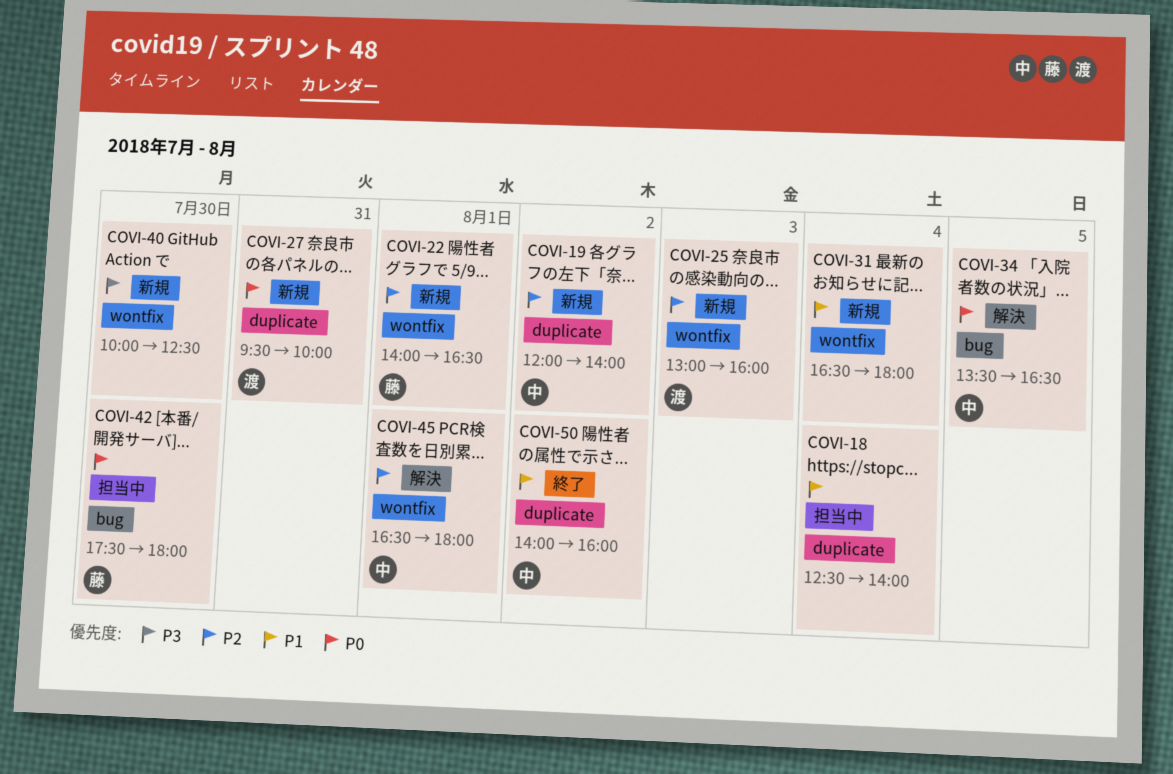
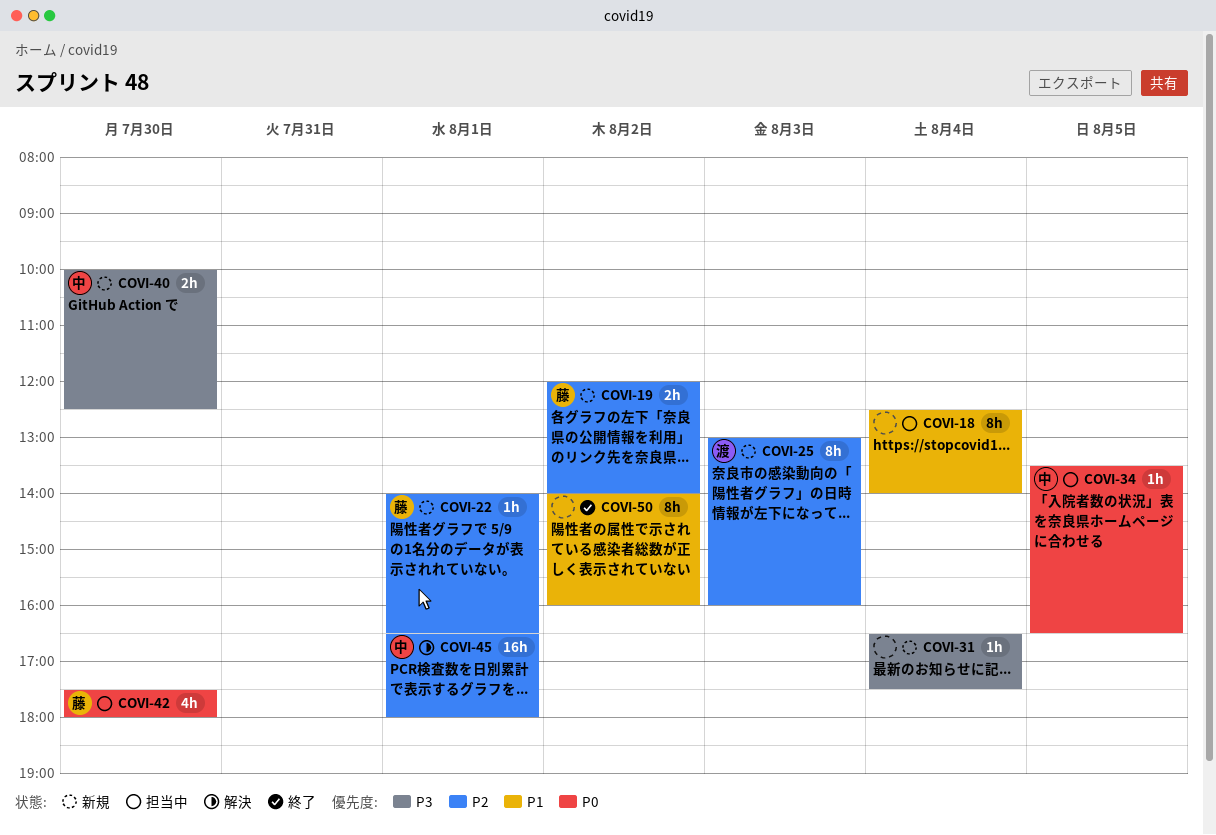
COVI-19, owner: 中 -> 藤
COVI-27: present -> none
COVI-31, priority: P1 -> P3
COVI-31, ends: 18:00 -> 17:30
COVI-34, status: 解決 -> 担当中
COVI-40, owner: none -> 中
COVI-50, owner: 中 -> none

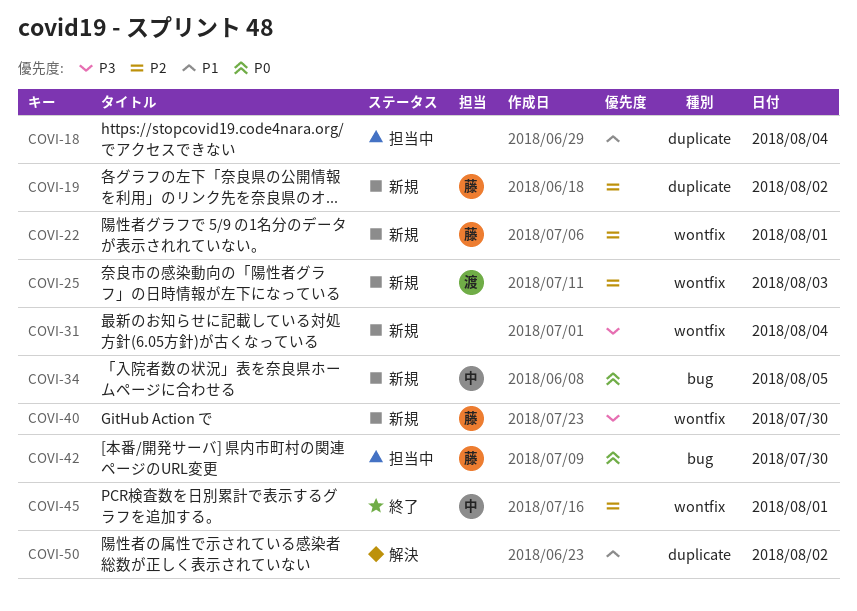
COVI-34, status: 担当中 -> 新規
COVI-40, owner: 中 -> 藤
COVI-45, status: 解決 -> 終了
COVI-50, status: 終了 -> 解決

